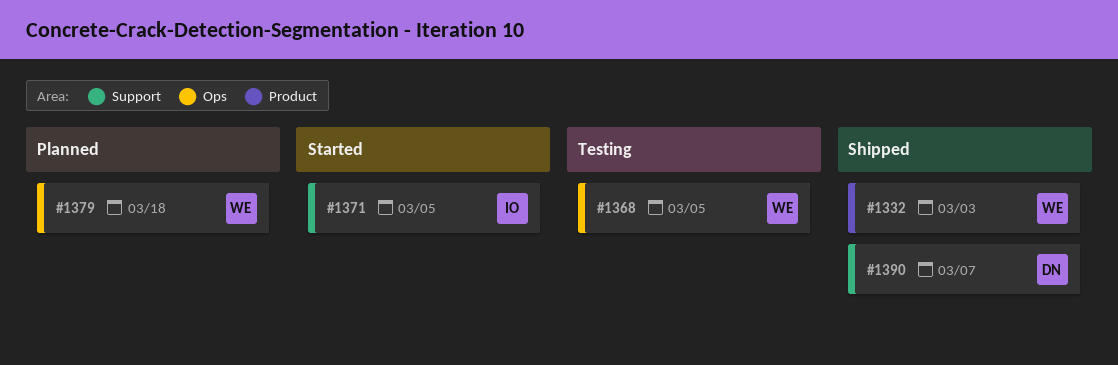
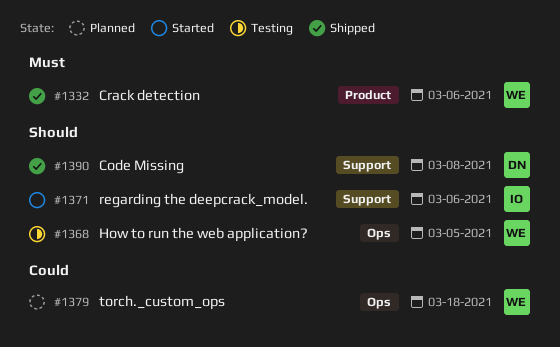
#1332, due: Mar 3 -> Mar 6
#1371, due: Mar 5 -> Mar 6
#1390, due: Mar 7 -> Mar 8

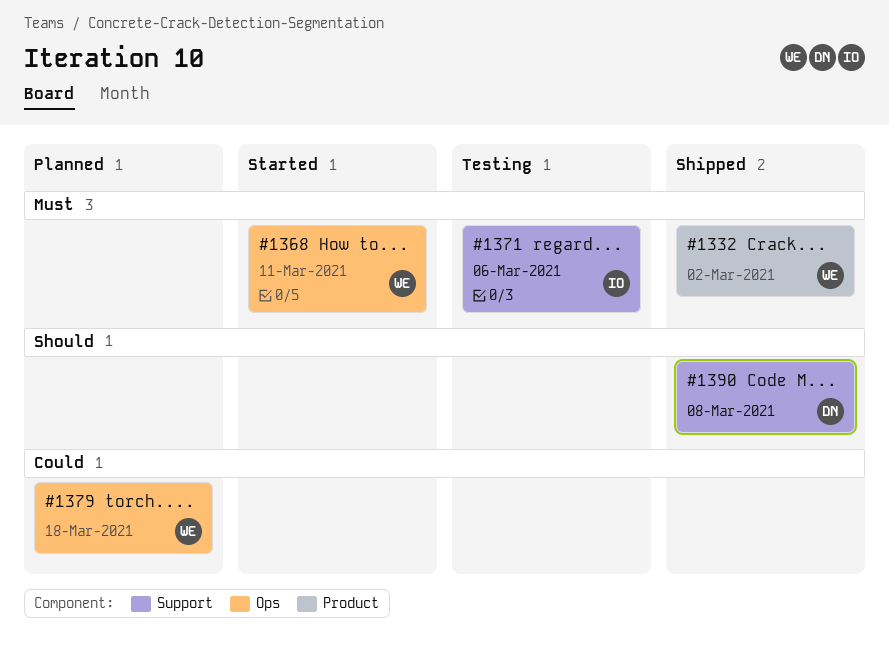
#1332, due: Mar 6 -> Mar 2
#1368, status: Testing -> Started
#1368, priority: Should -> Must
#1368, due: Mar 5 -> Mar 11
#1371, status: Started -> Testing
#1371, priority: Should -> Must

